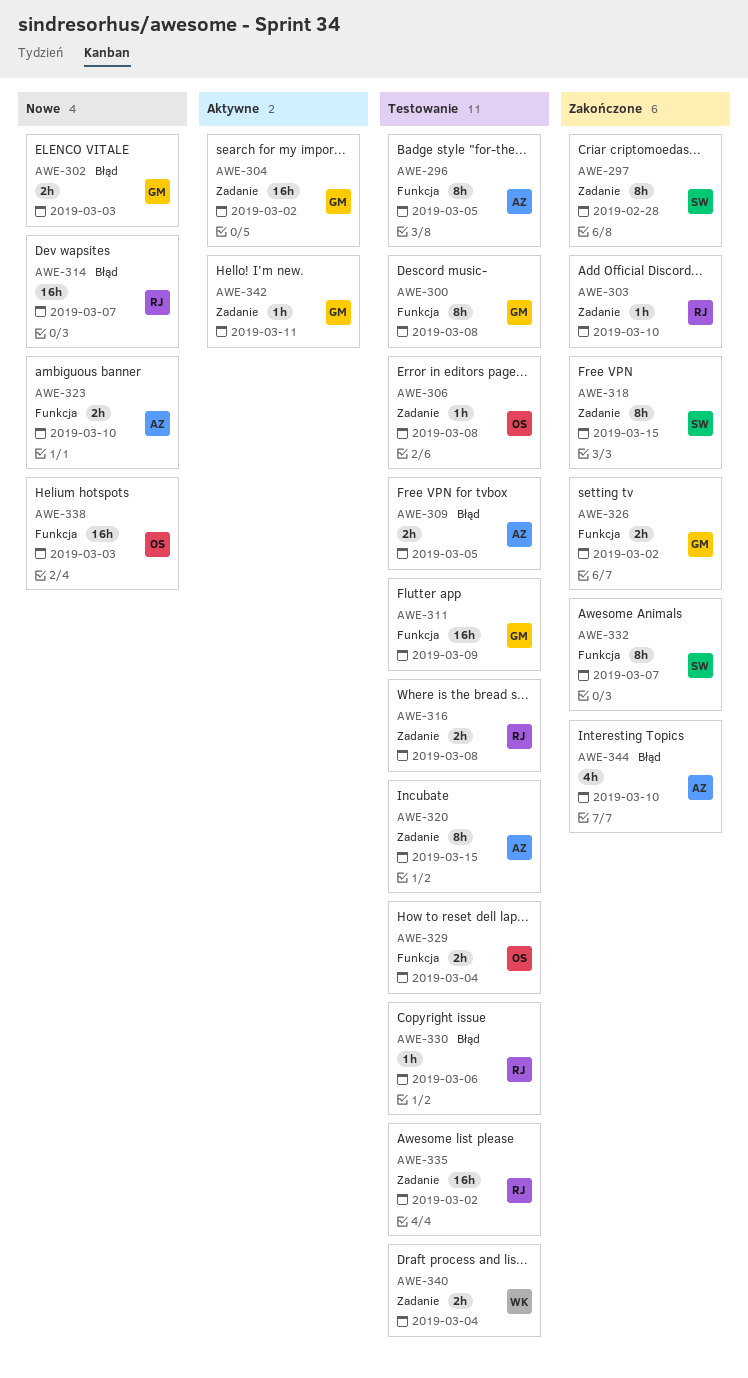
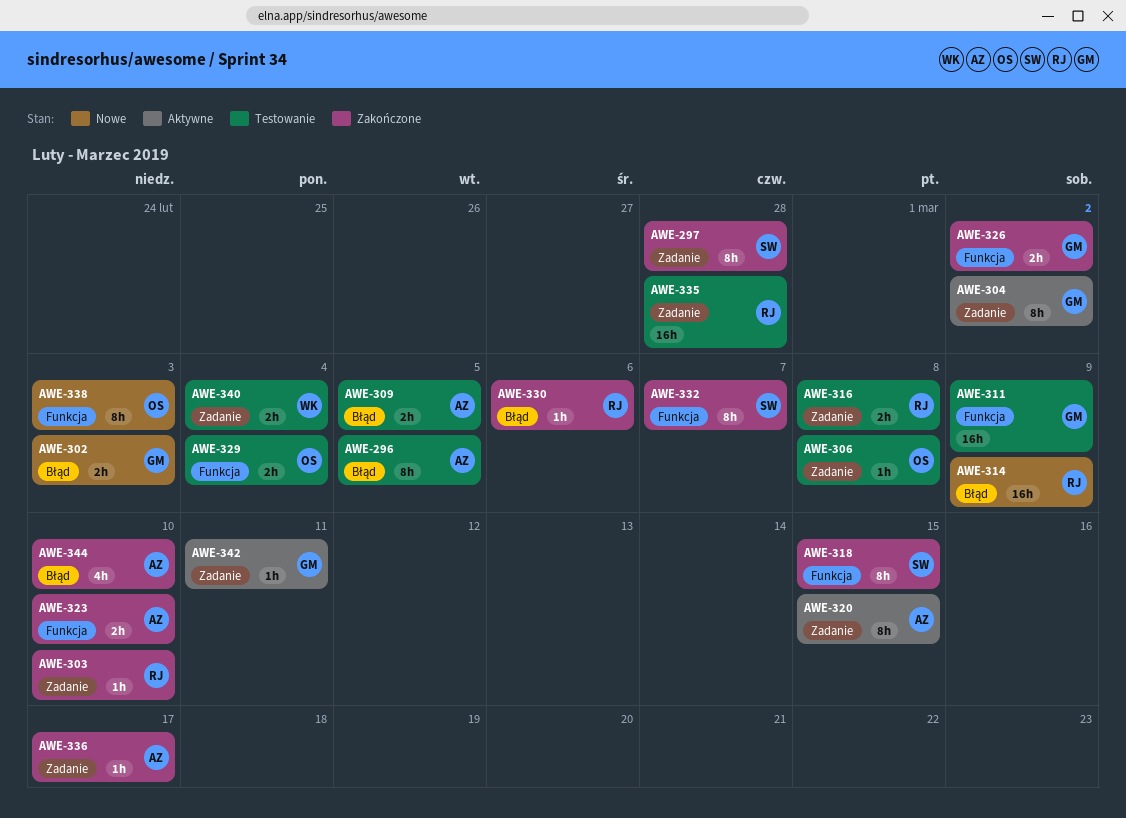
AWE-296, label: Funkcja -> Błąd
AWE-300: present -> none
AWE-304, estimate: 16h -> 8h
AWE-314, due: Mar 7 -> Mar 9
AWE-318, label: Zadanie -> Funkcja
AWE-320, status: Testowanie -> Aktywne
AWE-323, status: Nowe -> Zakończone
AWE-330, status: Testowanie -> Zakończone
AWE-335, due: Mar 2 -> Feb 28
AWE-336: none -> present
AWE-338, estimate: 16h -> 8h

